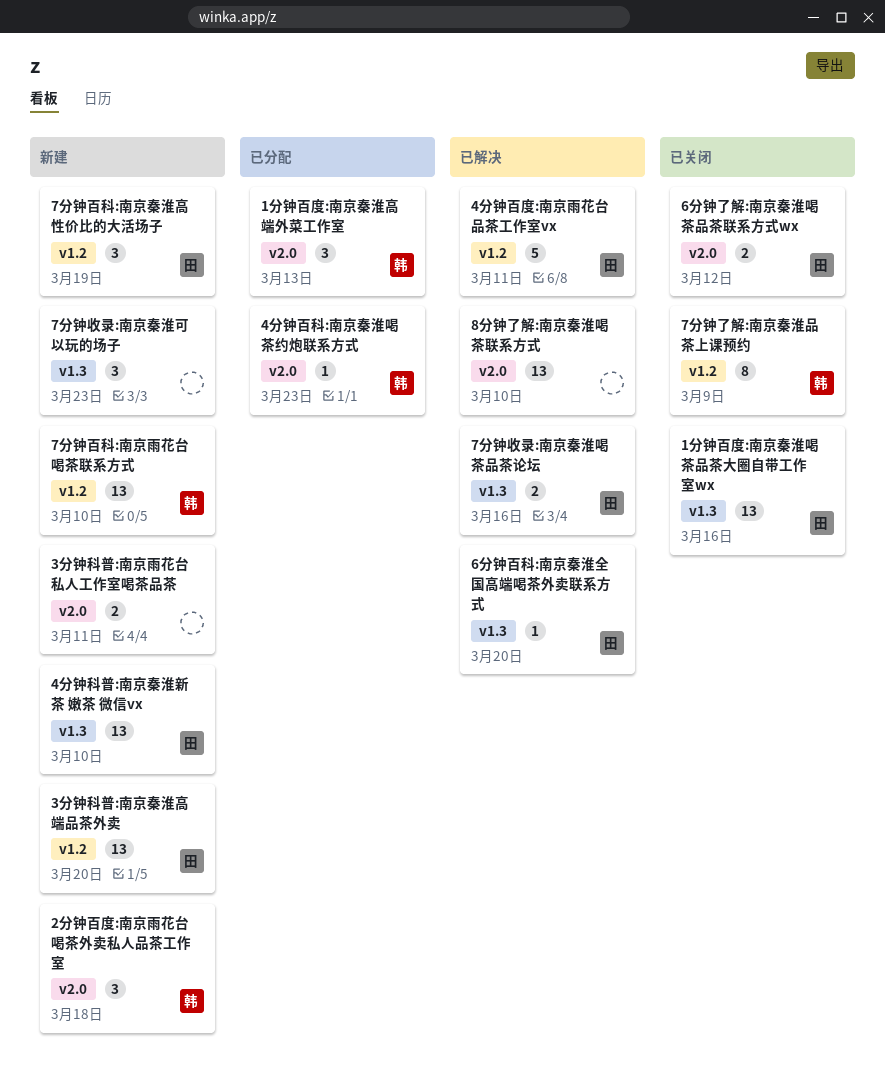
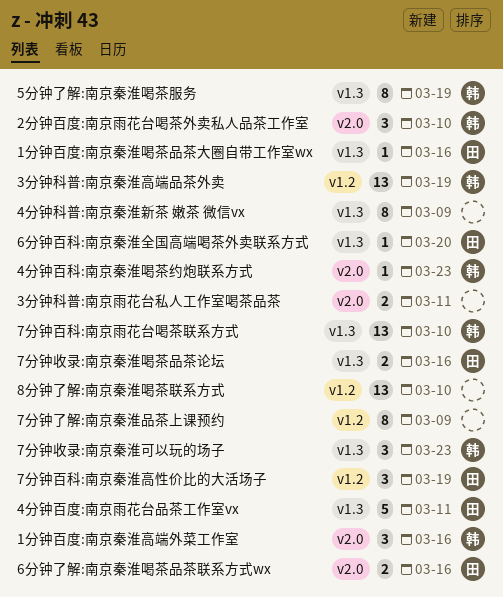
1分钟百度:南京秦淮喝茶品茶大圈自带工作室wx, estimate: 13 -> 1
1分钟百度:南京秦淮高端外菜工作室, due: Mar 13 -> Mar 16
2分钟百度:南京雨花台喝茶外卖私人品茶工作室, due: Mar 18 -> Mar 10
3分钟科普:南京秦淮高端品茶外卖, owner: 田 -> 韩
3分钟科普:南京秦淮高端品茶外卖, due: Mar 20 -> Mar 19
4分钟百度:南京雨花台品茶工作室vx, label: v1.2 -> v1.3
4分钟科普:南京秦淮新茶 嫩茶 微信vx, owner: 田 -> none
4分钟科普:南京秦淮新茶 嫩茶 微信vx, estimate: 13 -> 8
4分钟科普:南京秦淮新茶 嫩茶 微信vx, due: Mar 10 -> Mar 9
5分钟了解:南京秦淮喝茶服务: none -> present
6分钟了解:南京秦淮喝茶品茶联系方式wx, due: Mar 12 -> Mar 16
7分钟了解:南京秦淮品茶上课预约, owner: 韩 -> none
7分钟收录:南京秦淮可以玩的场子, owner: none -> 韩
7分钟百科:南京雨花台喝茶联系方式, label: v1.2 -> v1.3
8分钟了解:南京秦淮喝茶联系方式, label: v2.0 -> v1.2

